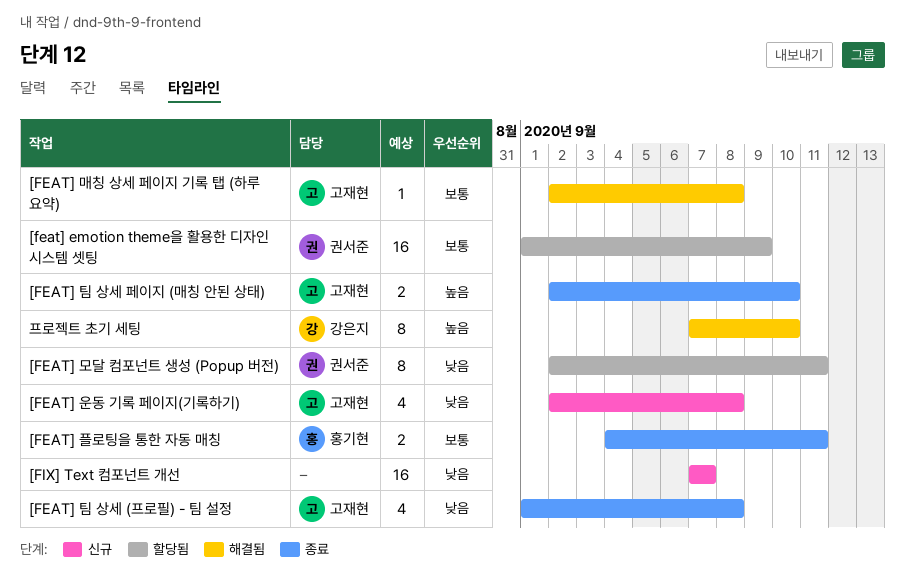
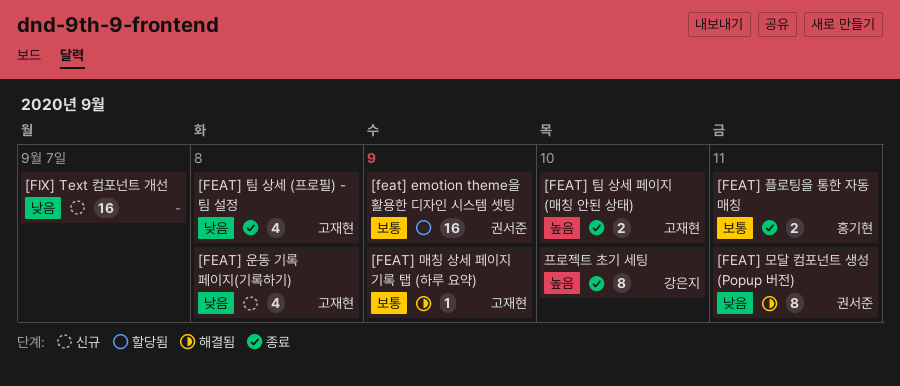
[FEAT] 매칭 상세 페이지 기록 탭 (하루 요약), due: Sep 8 -> Sep 9
[FEAT] 모달 컴포넌트 생성 (Popup 버전), status: 할당됨 -> 해결됨
프로젝트 초기 세팅, status: 해결됨 -> 종료

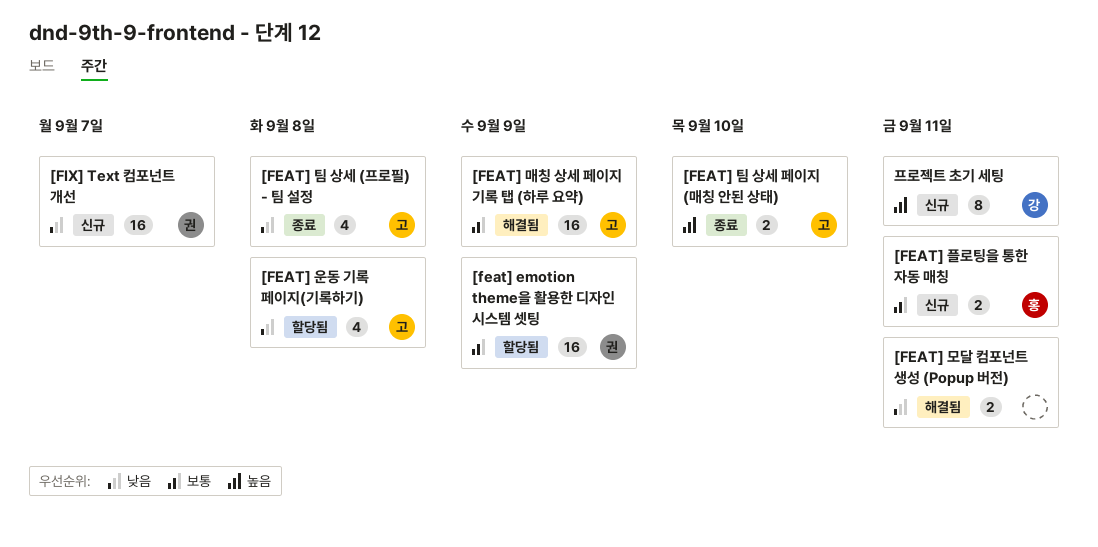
[FEAT] 매칭 상세 페이지 기록 탭 (하루 요약), estimate: 1 -> 16
[FEAT] 모달 컴포넌트 생성 (Popup 버전), owner: 권서준 -> none
[FEAT] 모달 컴포넌트 생성 (Popup 버전), estimate: 8 -> 2
[FEAT] 운동 기록 페이지(기록하기), status: 신규 -> 할당됨
[FEAT] 플로팅을 통한 자동 매칭, status: 종료 -> 신규
[FIX] Text 컴포넌트 개선, owner: none -> 권서준
프로젝트 초기 세팅, status: 종료 -> 신규
프로젝트 초기 세팅, due: Sep 10 -> Sep 11

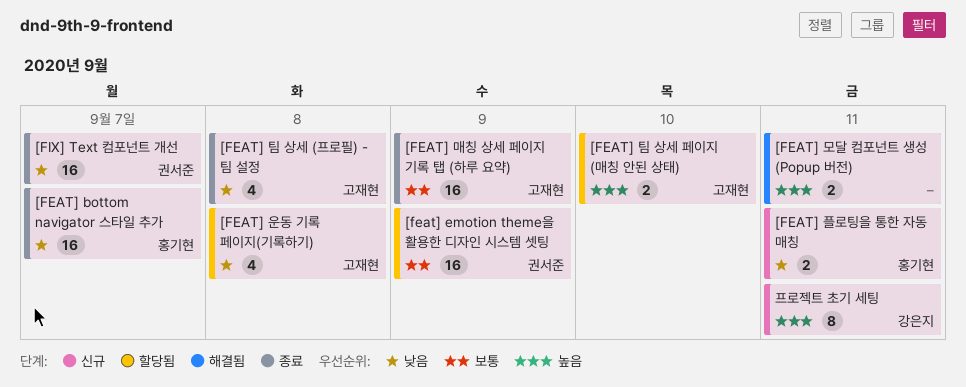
[FEAT] bottom navigator 스타일 추가: none -> present
[FEAT] 매칭 상세 페이지 기록 탭 (하루 요약), status: 해결됨 -> 종료
[FEAT] 모달 컴포넌트 생성 (Popup 버전), priority: 낮음 -> 높음
[FEAT] 팀 상세 페이지 (매칭 안된 상태), status: 종료 -> 할당됨
[FEAT] 플로팅을 통한 자동 매칭, priority: 보통 -> 낮음
[FIX] Text 컴포넌트 개선, status: 신규 -> 종료

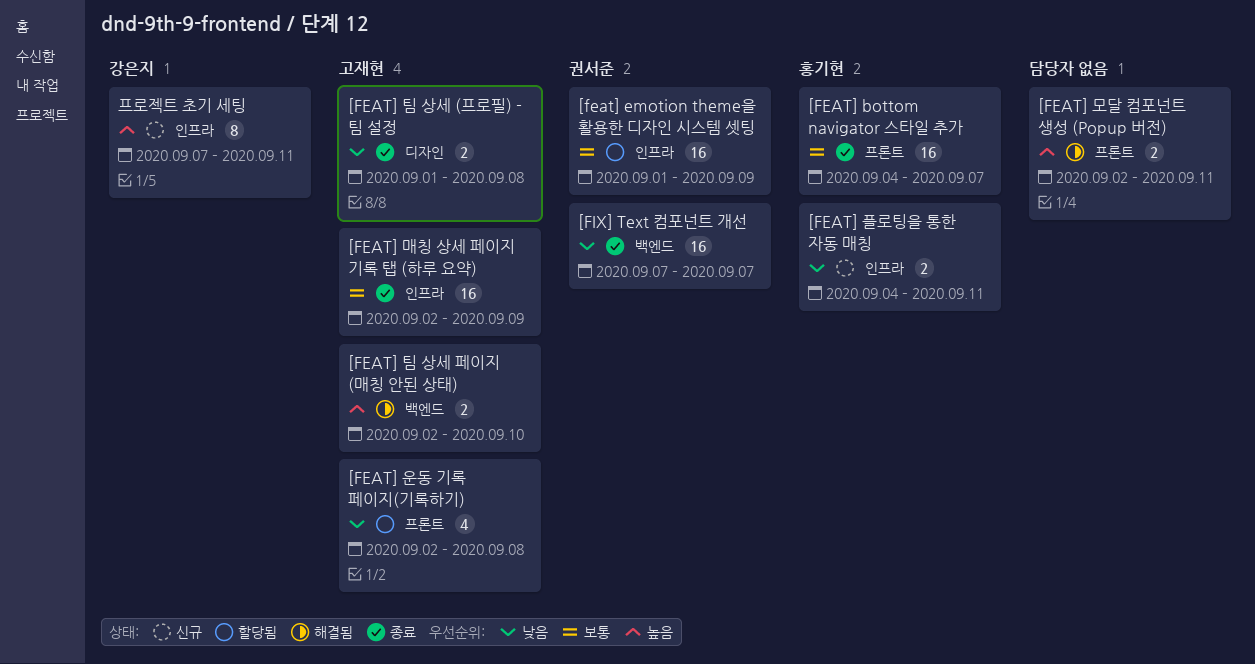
[FEAT] bottom navigator 스타일 추가, priority: 낮음 -> 보통
[FEAT] 팀 상세 (프로필) - 팀 설정, estimate: 4 -> 2
[FEAT] 팀 상세 페이지 (매칭 안된 상태), status: 할당됨 -> 해결됨

